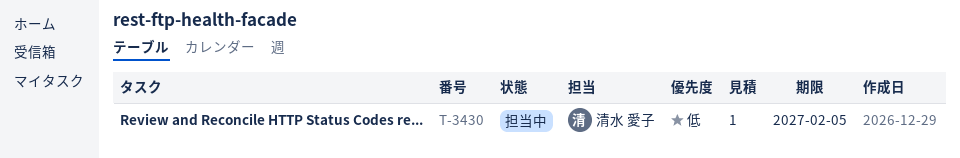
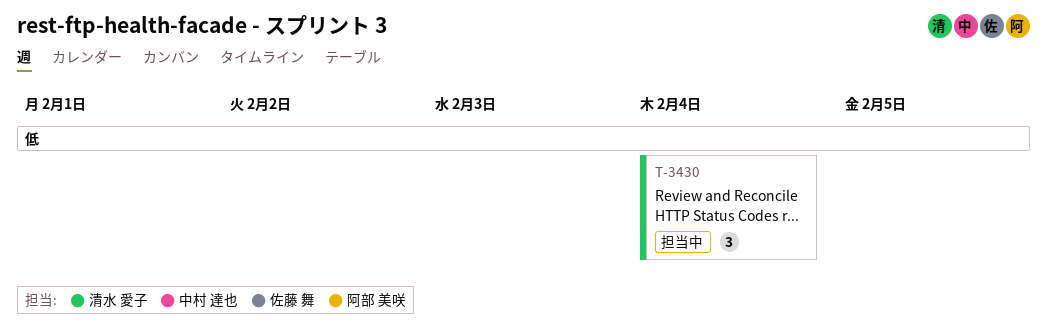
T-3430, estimate: 1 -> 3
T-3430, due: Feb 5 -> Feb 4

